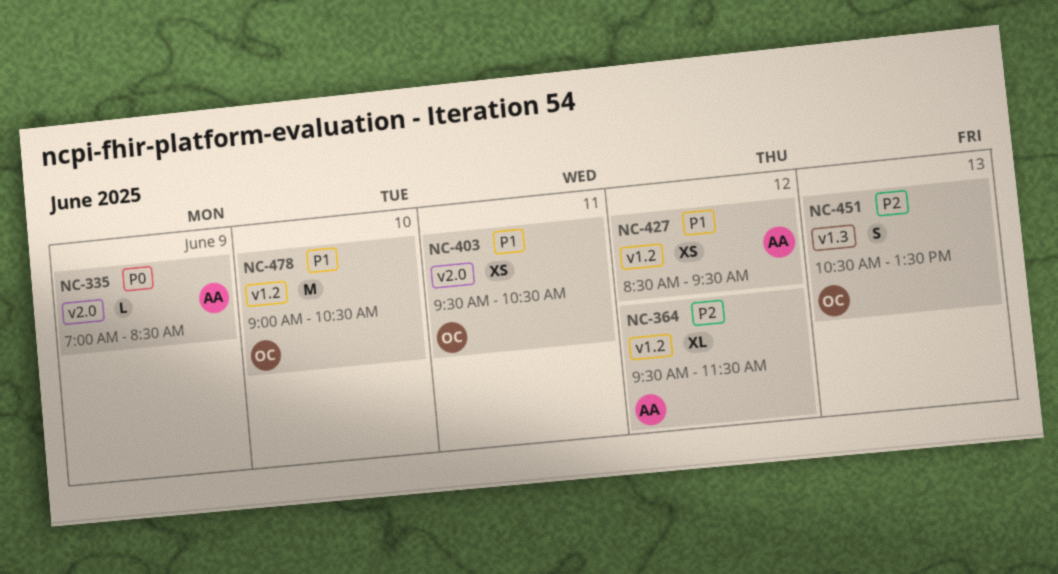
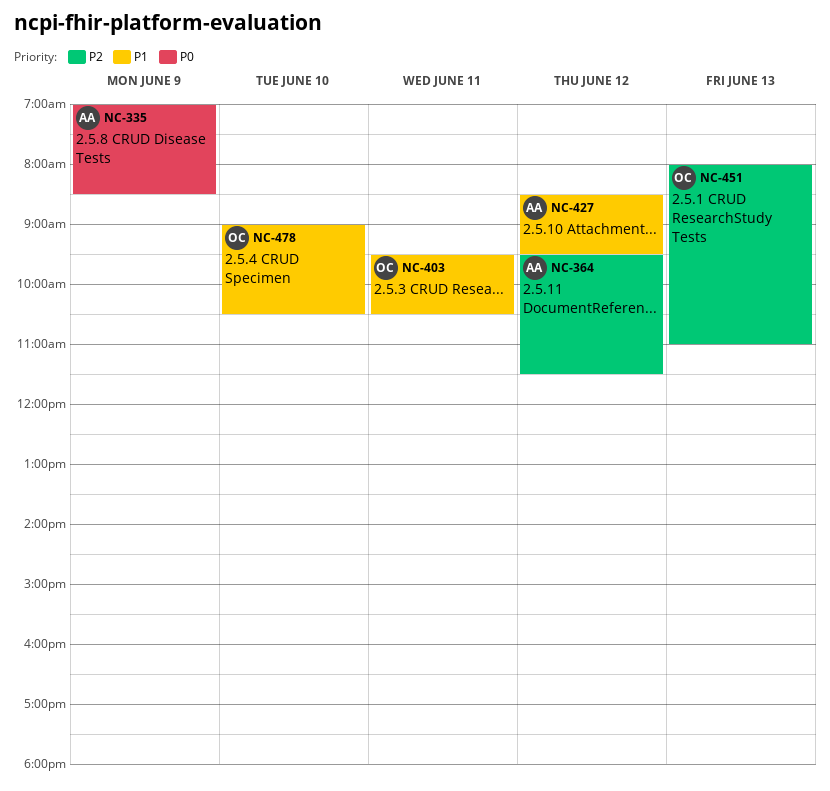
NC-451, begins: 10:30 -> 08:00
NC-451, ends: 13:30 -> 11:00

